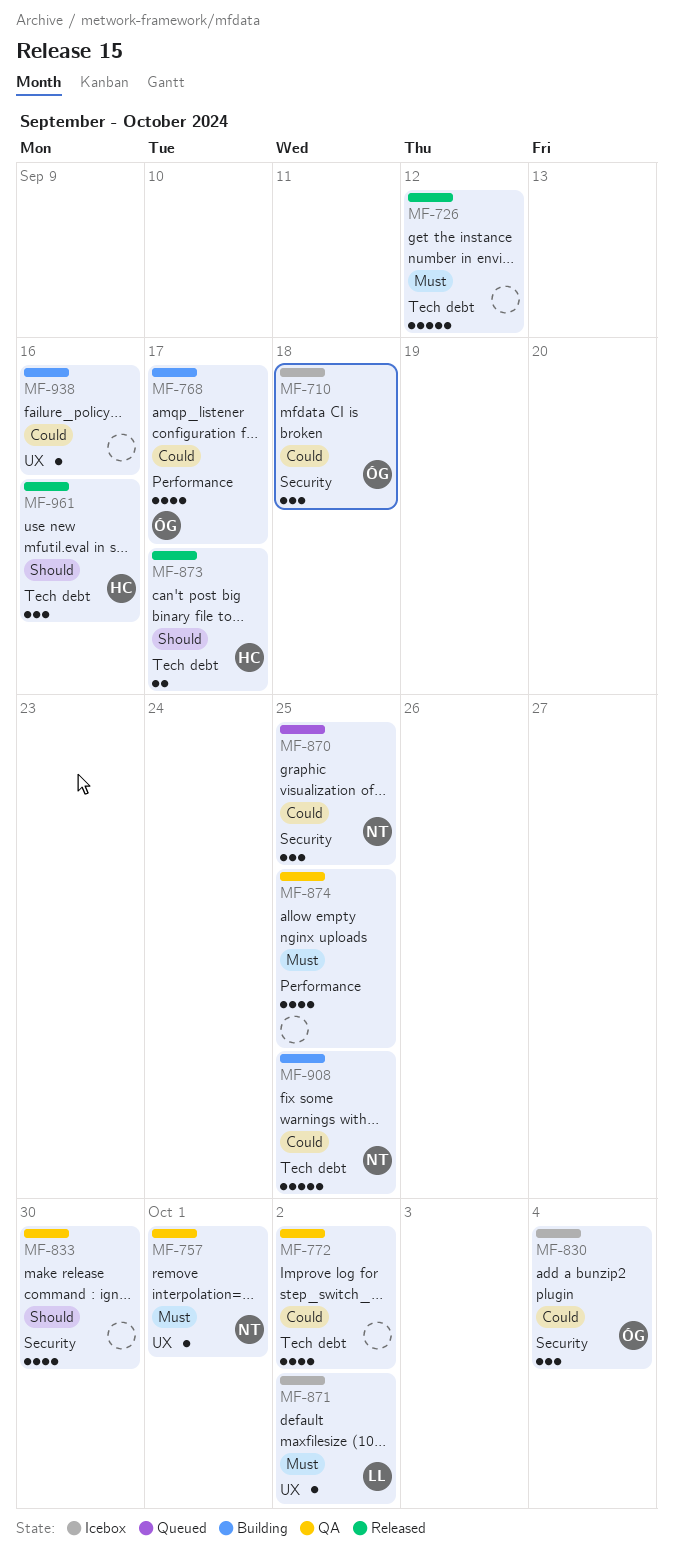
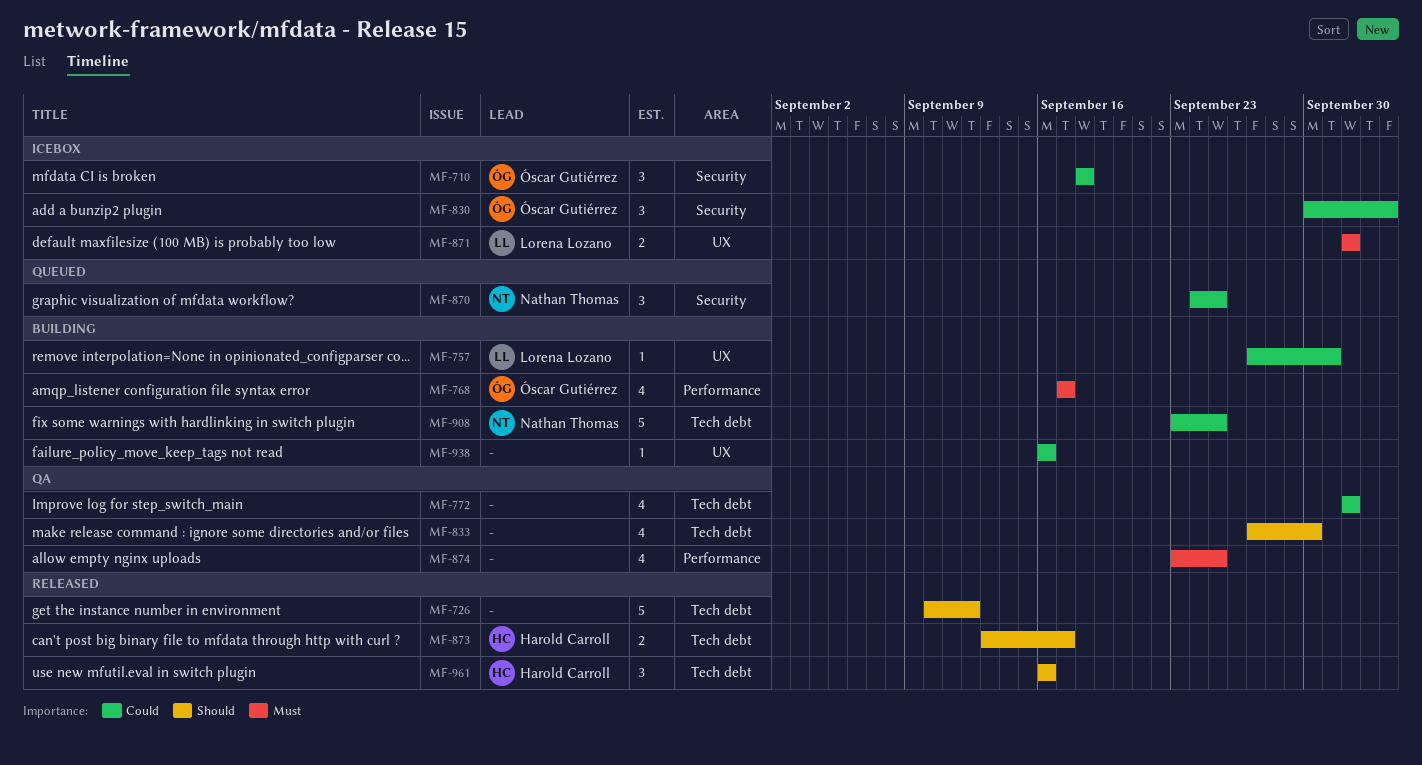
MF-726, priority: Must -> Should
MF-757, status: QA -> Building
MF-757, owner: Nathan Thomas -> Lorena Lozano
MF-757, priority: Must -> Could
MF-768, priority: Could -> Must
MF-833, label: Security -> Tech debt
MF-871, estimate: 1 -> 2

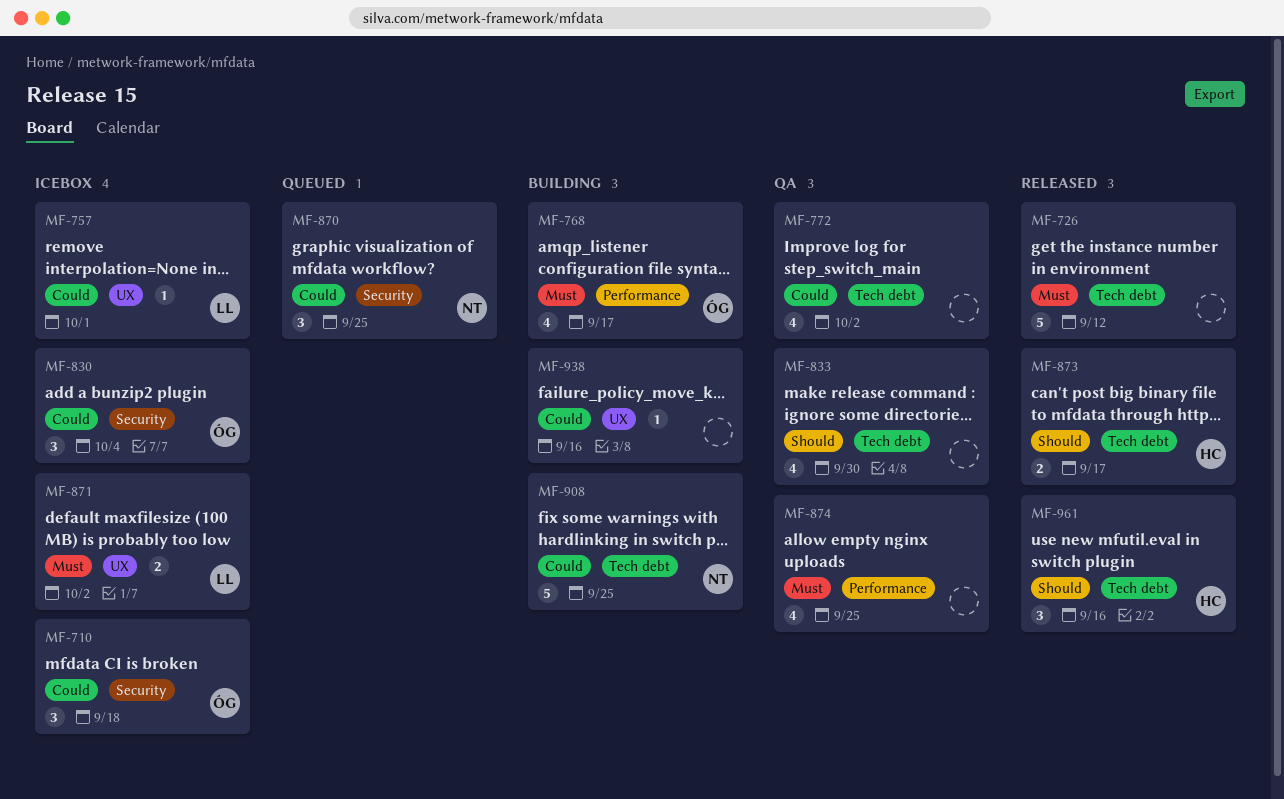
MF-726, priority: Should -> Must
MF-757, status: Building -> Icebox

